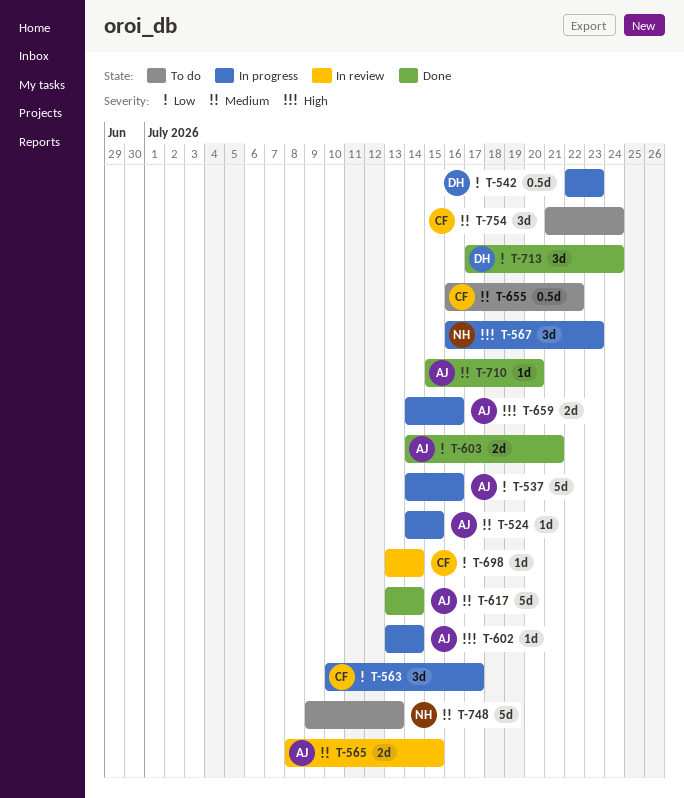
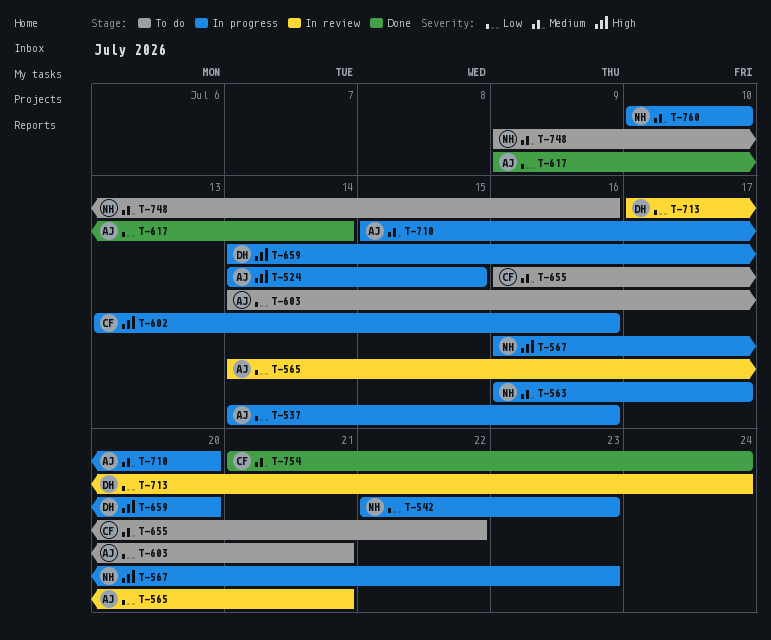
T-524, priority: Medium -> High
T-542, owner: DH -> NH
T-563, owner: CF -> NH
T-563, priority: Low -> Medium
T-563, start: Jul 10 -> Jul 16
T-565, priority: Medium -> Low
T-565, start: Jul 8 -> Jul 14
T-565, due: Jul 15 -> Jul 21
T-602, owner: AJ -> CF
T-602, due: Jul 14 -> Jul 16
T-603, status: Done -> To do
T-617, priority: Medium -> Low
T-617, start: Jul 13 -> Jul 9
T-659, owner: AJ -> DH
T-659, due: Jul 16 -> Jul 20
T-698: present -> none
T-710, status: Done -> In progress
T-713, status: Done -> In review
T-748, due: Jul 13 -> Jul 16
T-754, status: To do -> Done
T-760: none -> present

